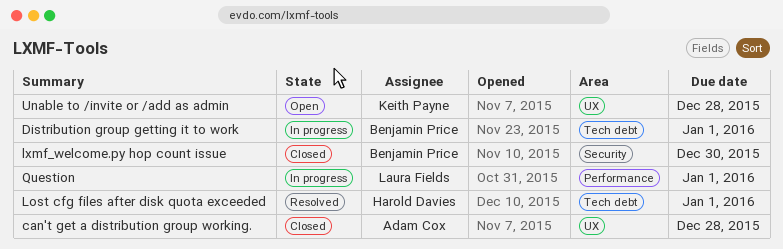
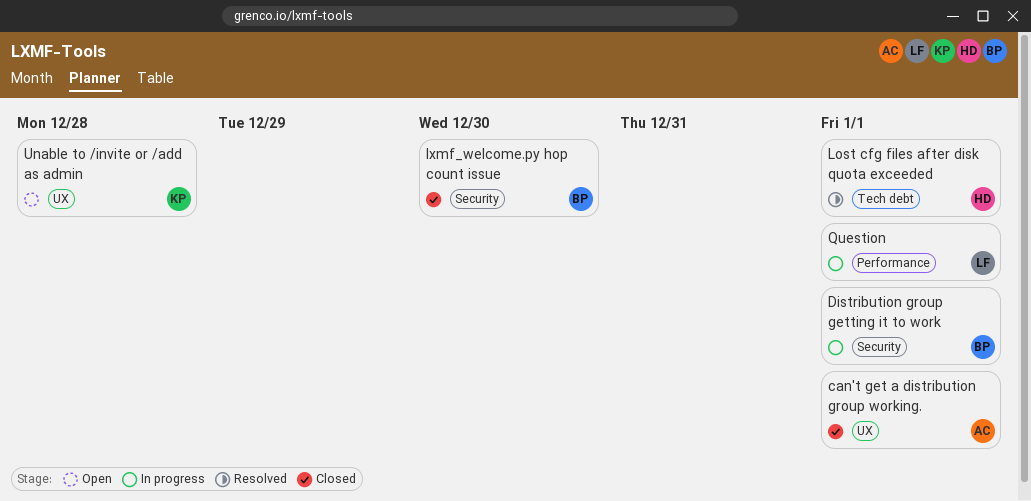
can't get a distribution group working., due: Dec 28 -> Jan 1
Distribution group getting it to work, label: Tech debt -> Security

